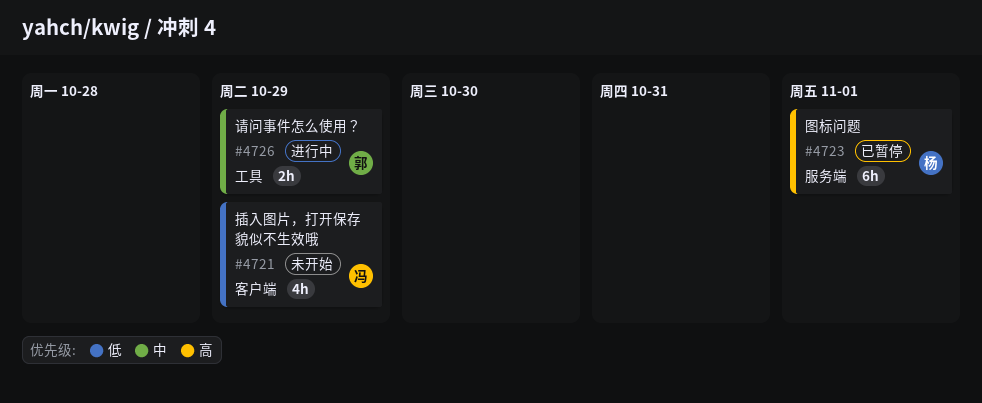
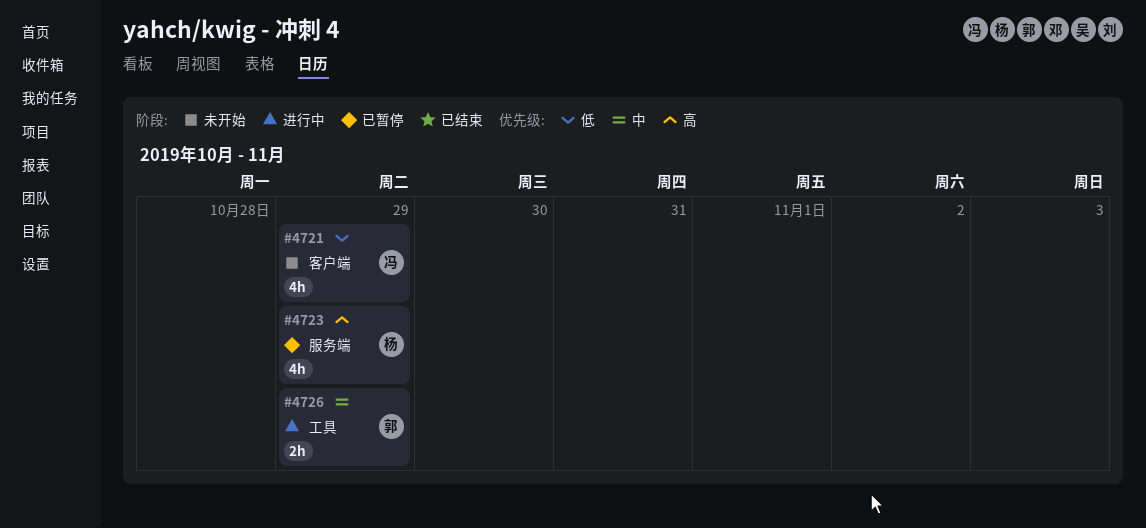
#4723, estimate: 6h -> 4h
#4723, due: Nov 1 -> Oct 29

